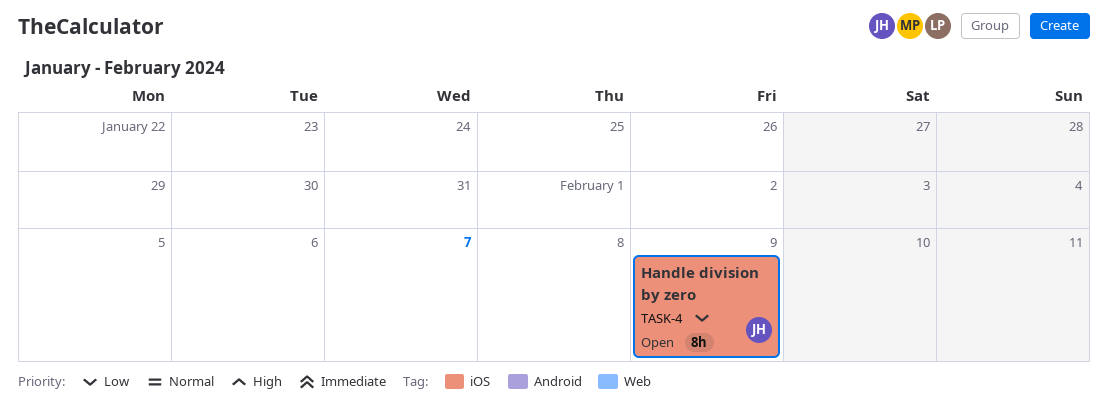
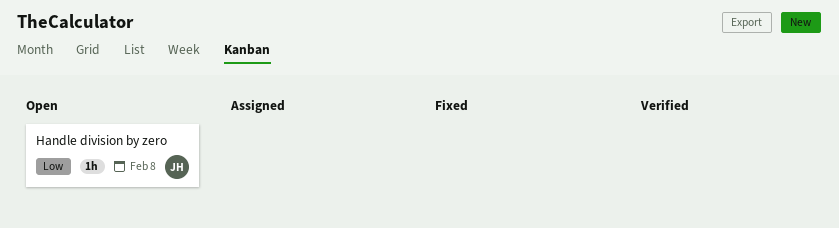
Handle division by zero, estimate: 8h -> 1h
Handle division by zero, due: Feb 9 -> Feb 8

